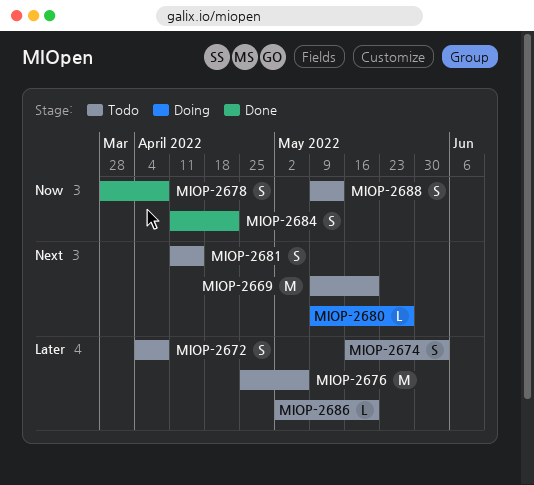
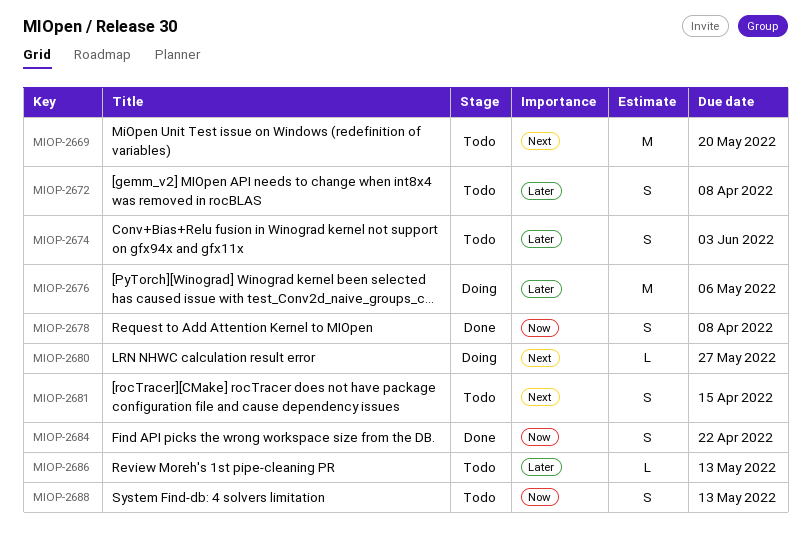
MIOP-2676, status: Todo -> Doing
MIOP-2686, due: May 20 -> May 13

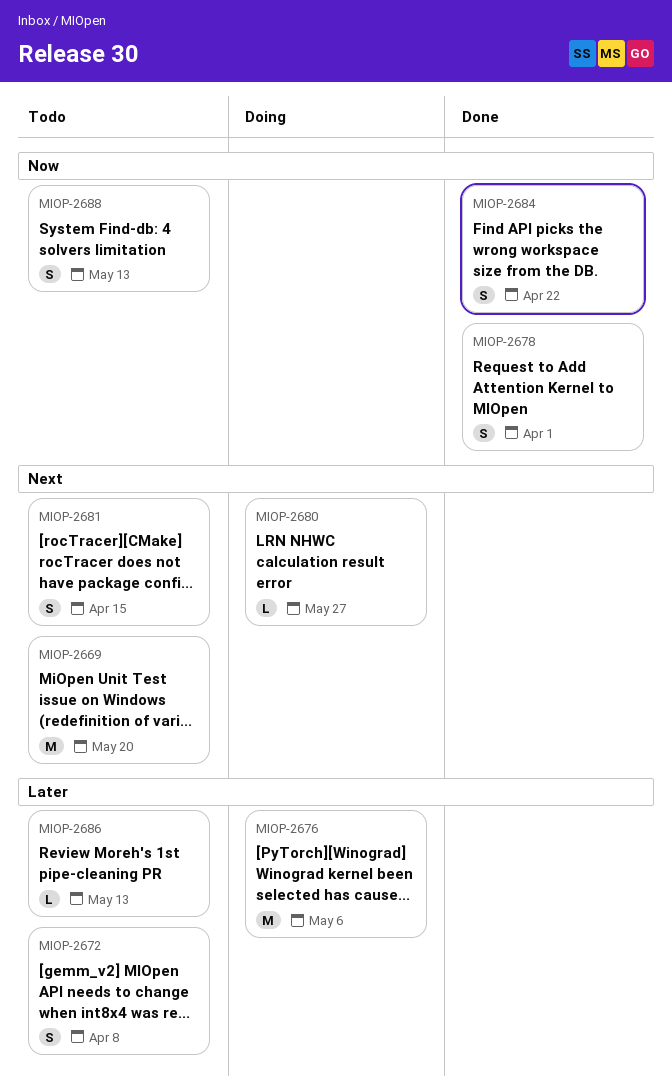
MIOP-2674: present -> none
MIOP-2678, due: Apr 8 -> Apr 1

